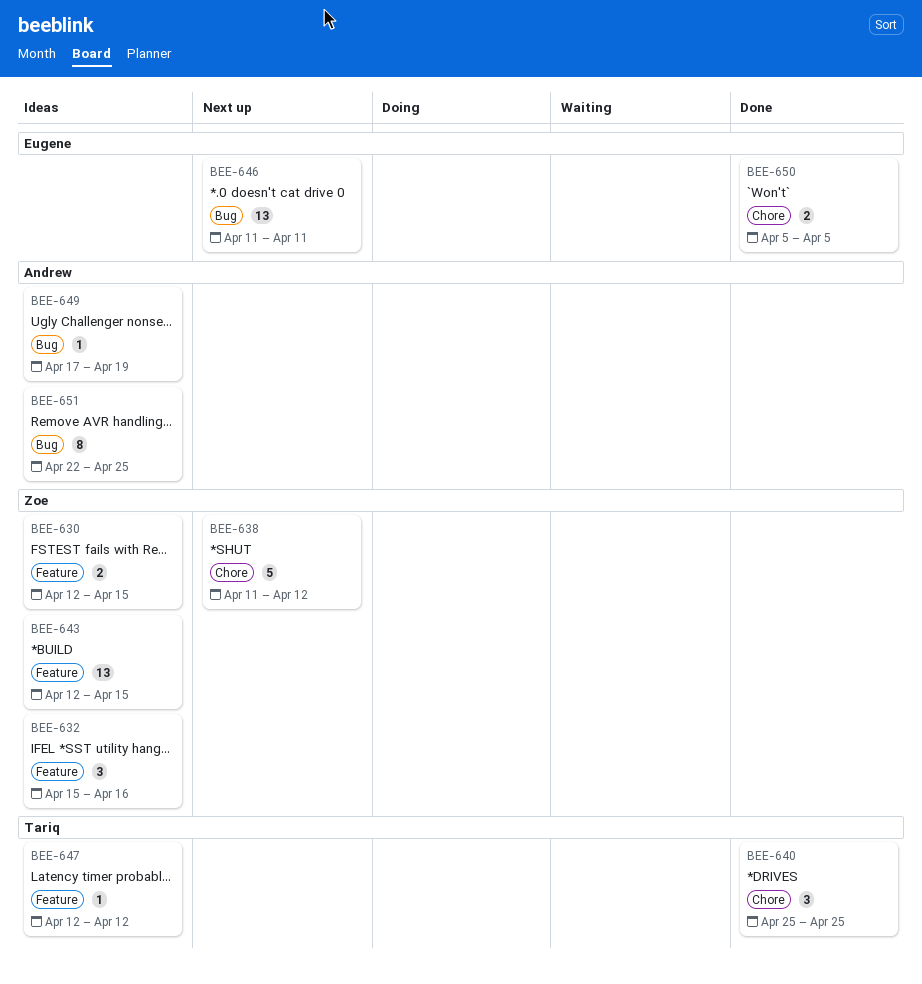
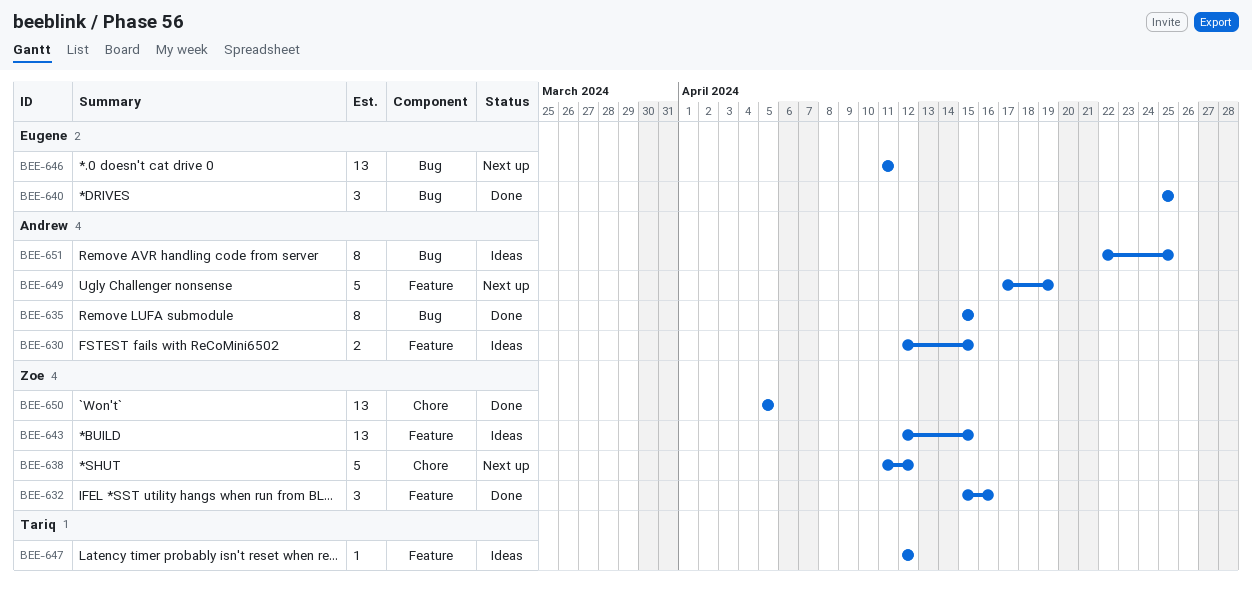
BEE-630, owner: Zoe -> Andrew
BEE-632, status: Ideas -> Done
BEE-635: none -> present
BEE-640, owner: Tariq -> Eugene
BEE-640, label: Chore -> Bug
BEE-649, status: Ideas -> Next up
BEE-649, label: Bug -> Feature
BEE-649, estimate: 1 -> 5
BEE-650, owner: Eugene -> Zoe
BEE-650, estimate: 2 -> 13

